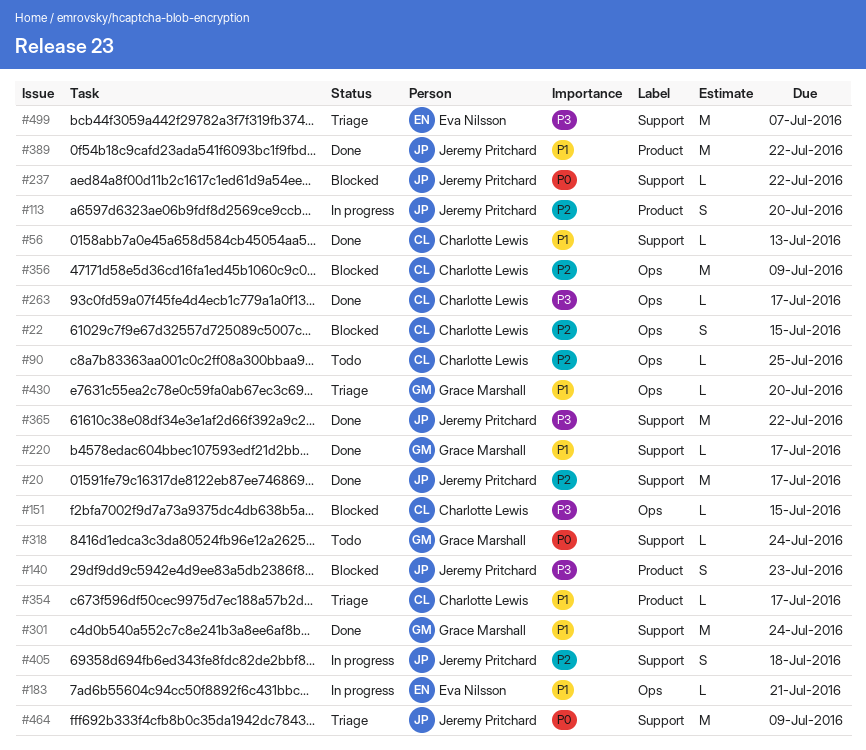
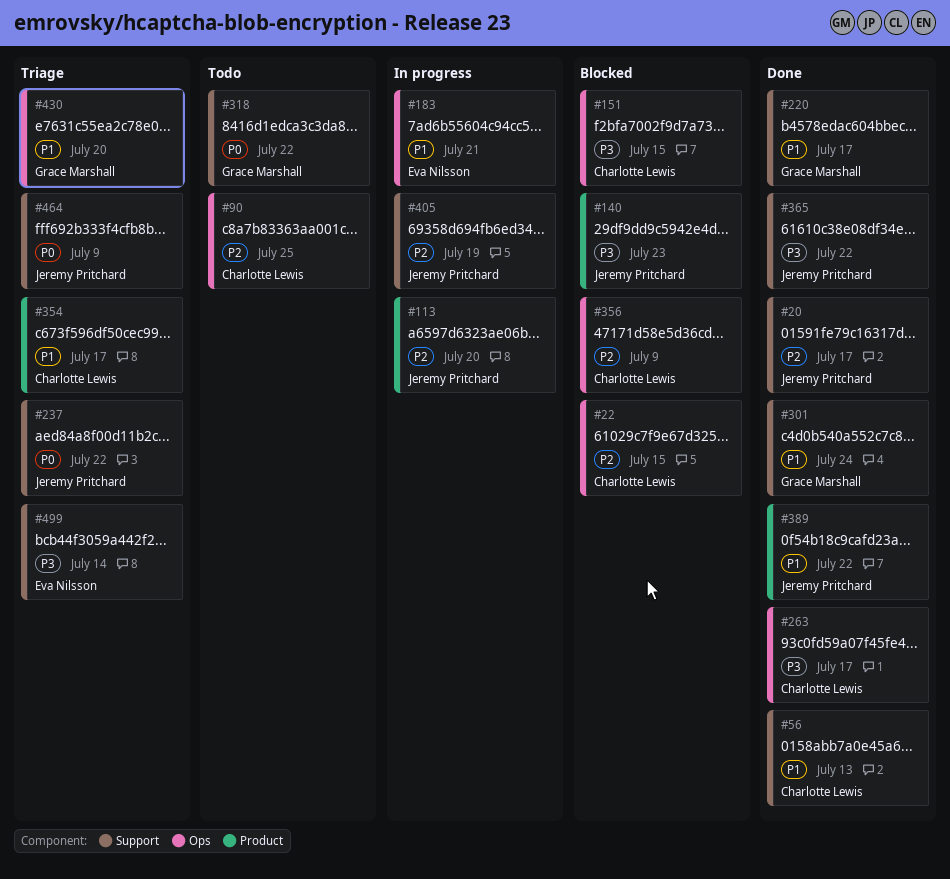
#237, status: Blocked -> Triage
#318, due: Jul 24 -> Jul 22
#405, due: Jul 18 -> Jul 19
#499, due: Jul 7 -> Jul 14

